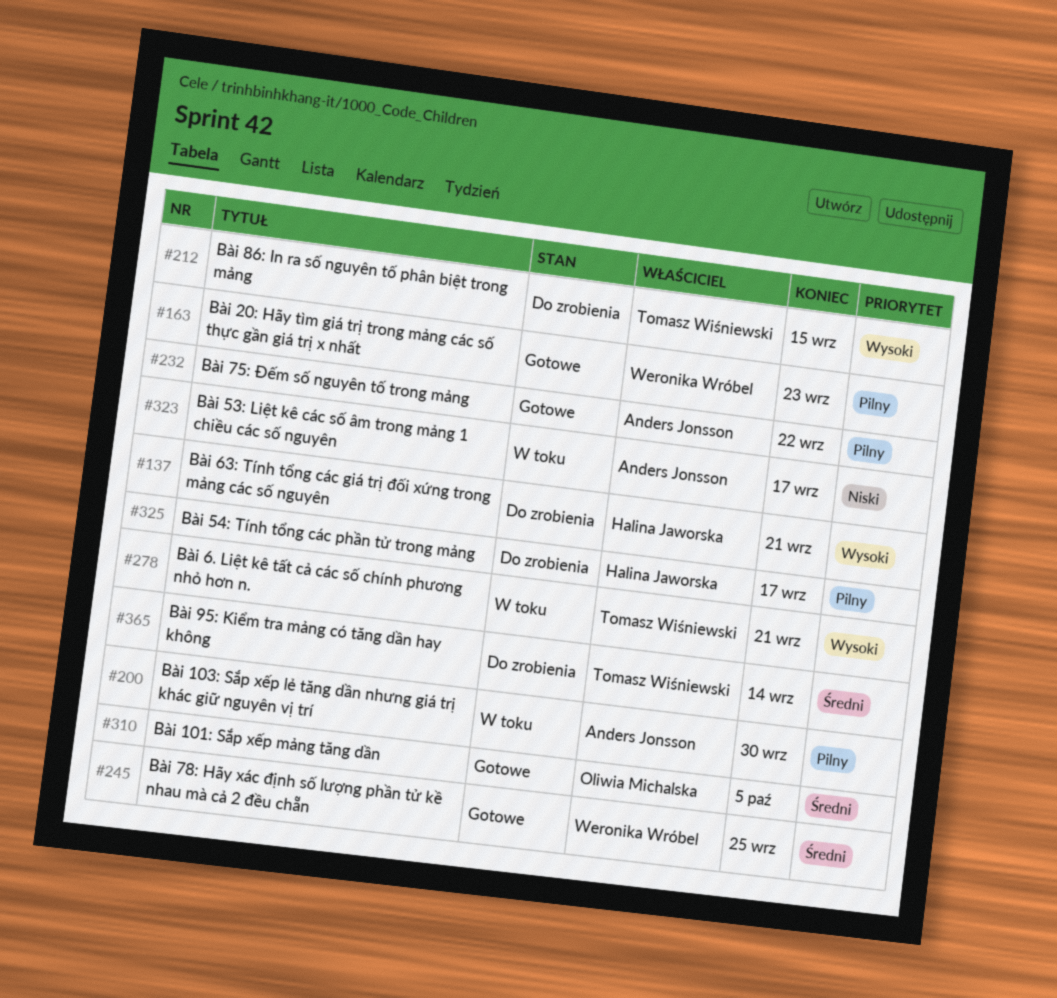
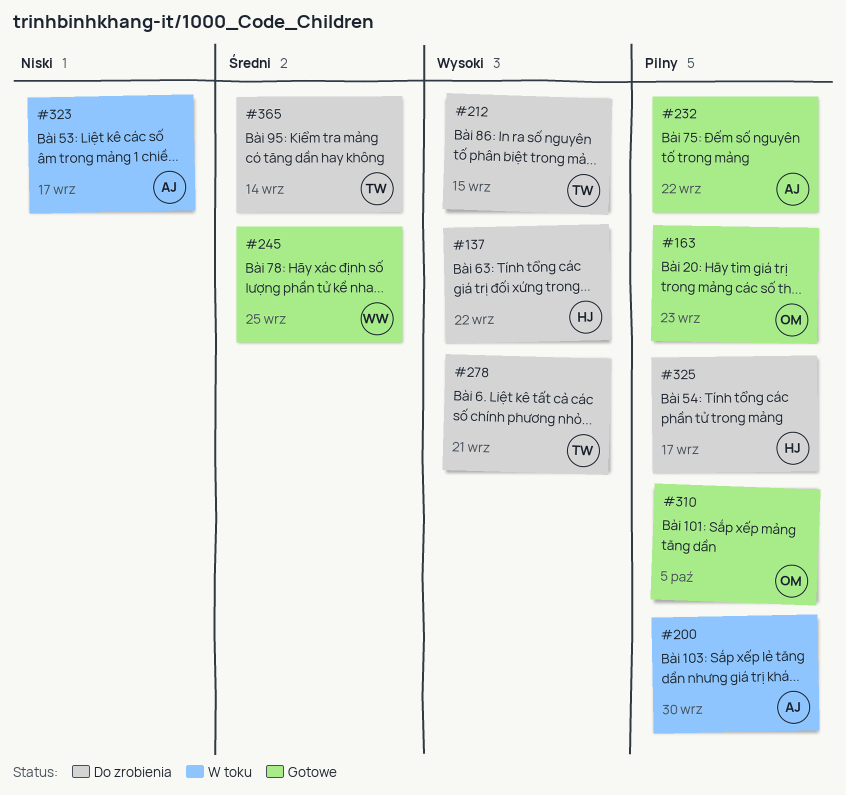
#137, due: Sep 21 -> Sep 22
#163, owner: Weronika Wróbel -> Oliwia Michalska
#278, status: W toku -> Do zrobienia
#310, priority: Średni -> Pilny

